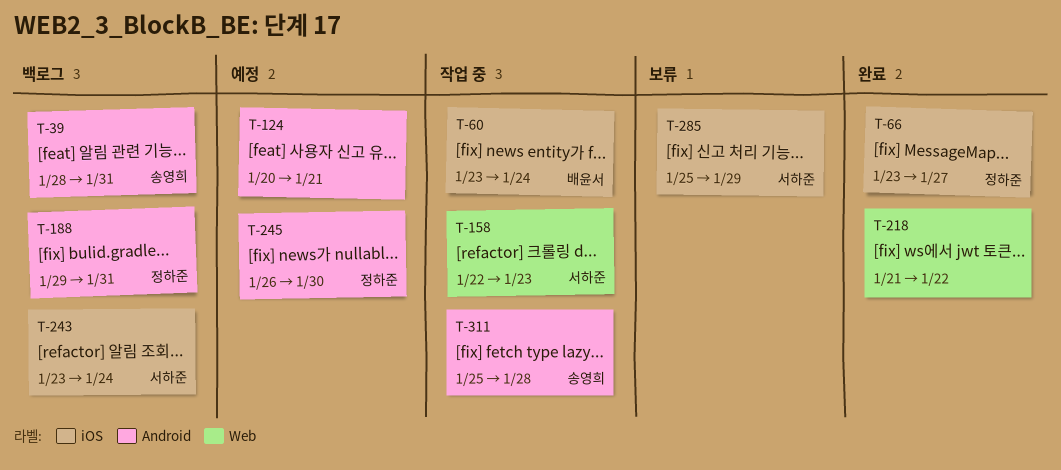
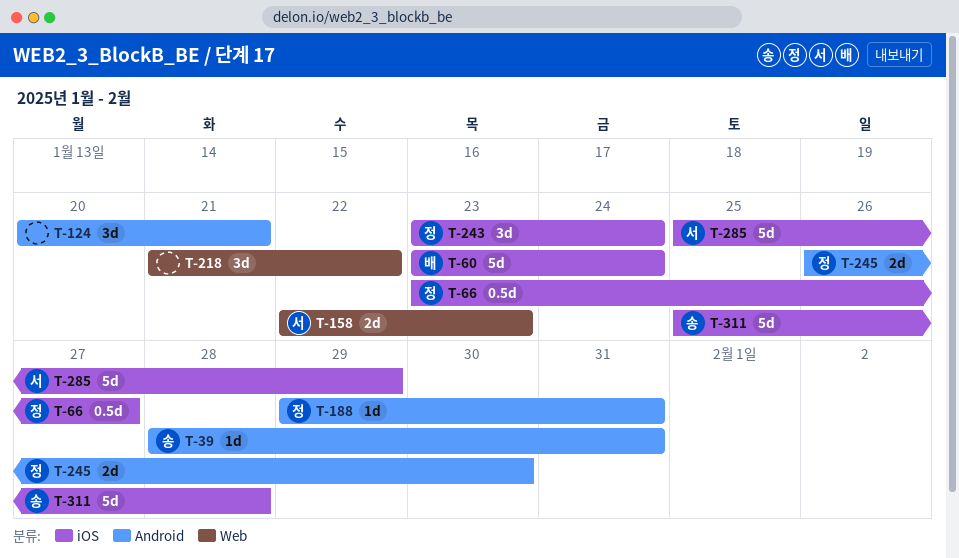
T-243, owner: 서하준 -> 정하준
T-311, label: Android -> iOS

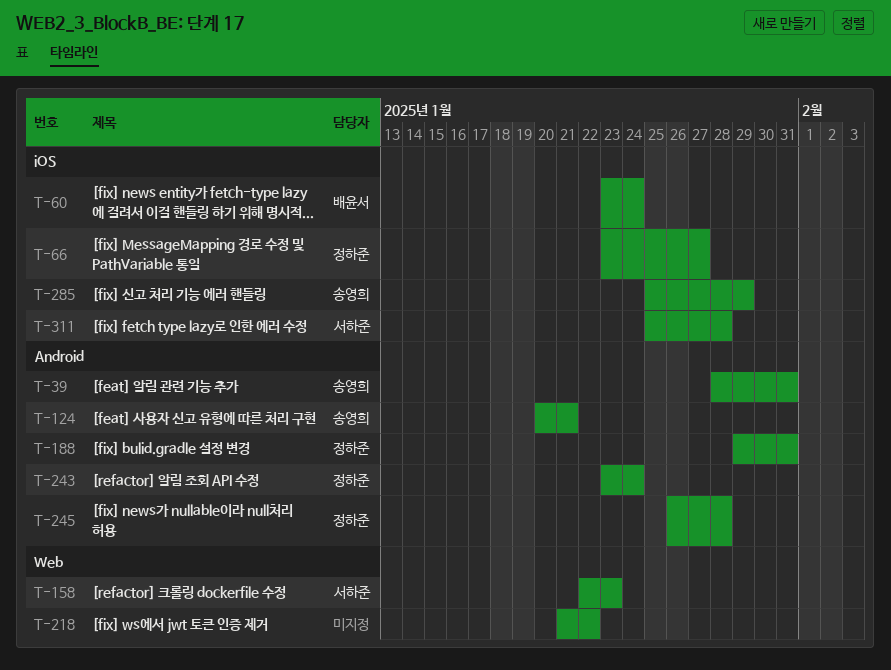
T-124, owner: none -> 송영희
T-243, label: iOS -> Android
T-245, due: Jan 30 -> Jan 28
T-285, owner: 서하준 -> 송영희
T-311, owner: 송영희 -> 서하준

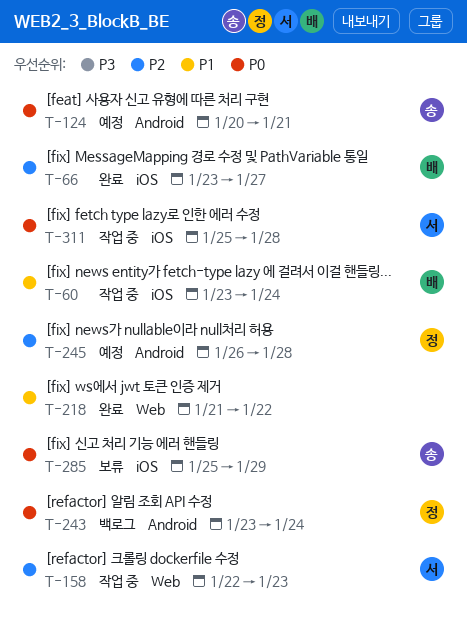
T-39: present -> none
T-66, owner: 정하준 -> 배윤서
T-188: present -> none

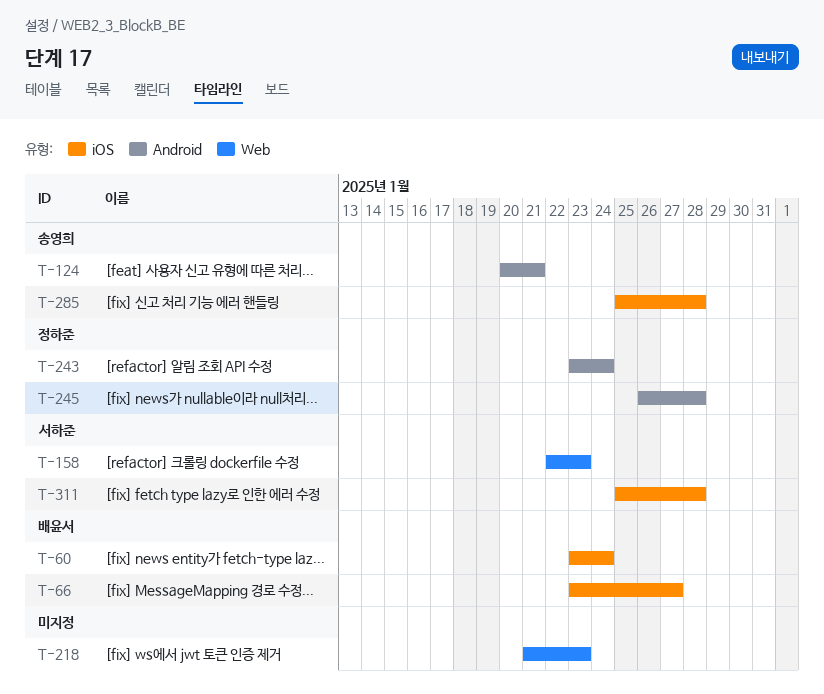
T-218, due: Jan 22 -> Jan 23
T-285, due: Jan 29 -> Jan 28

